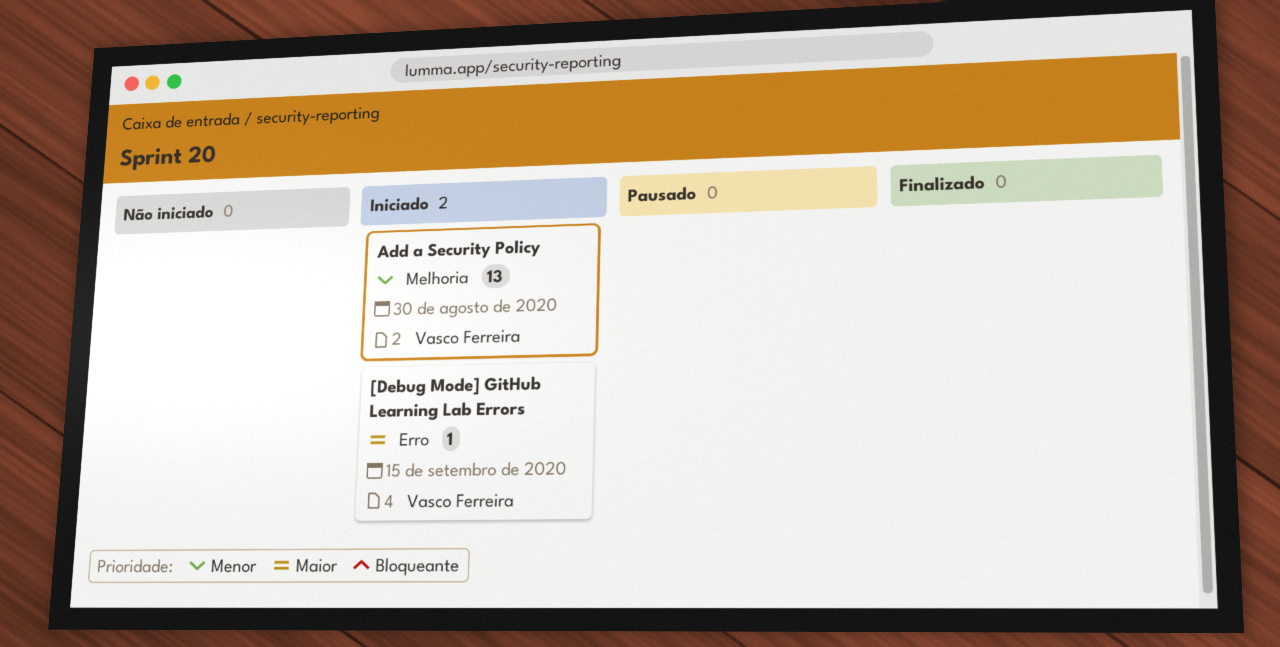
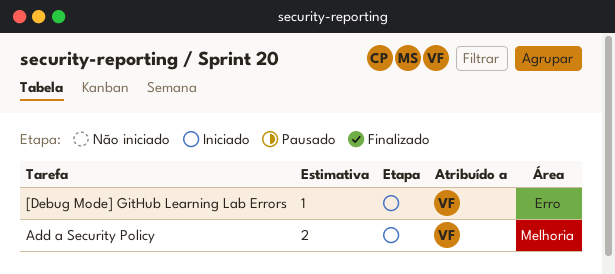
Add a Security Policy, estimate: 13 -> 2

